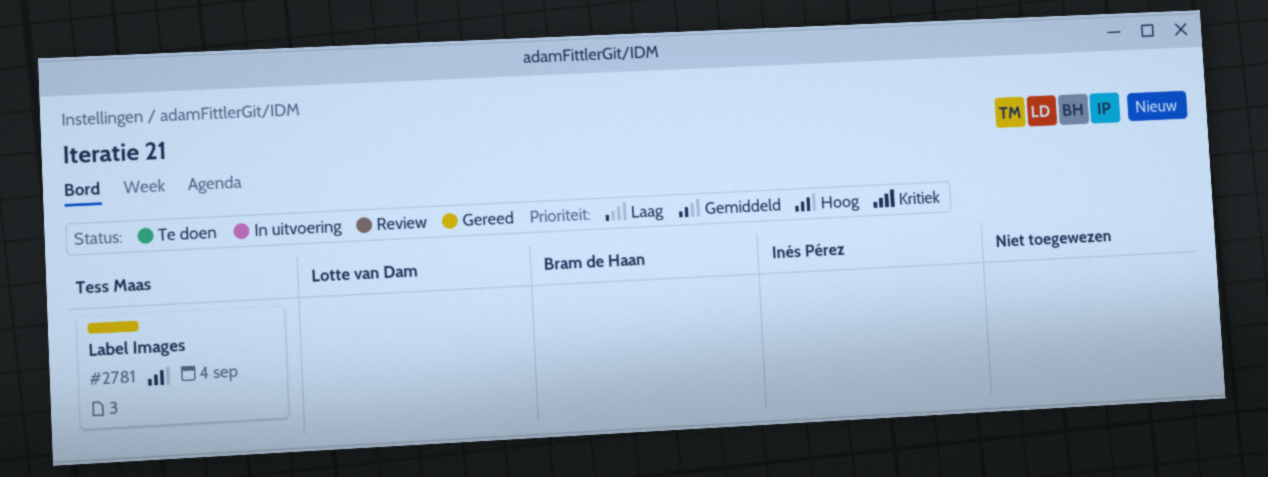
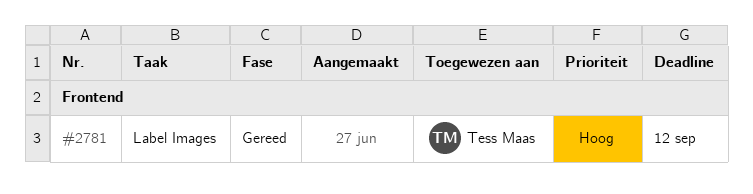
#2781, due: Sep 4 -> Sep 12

